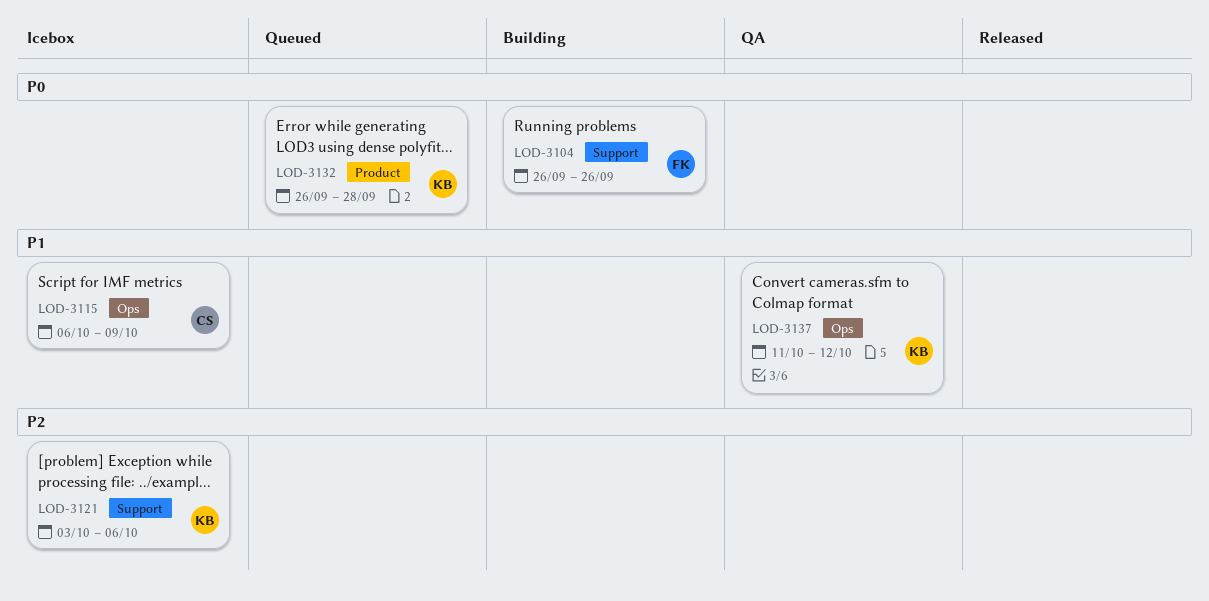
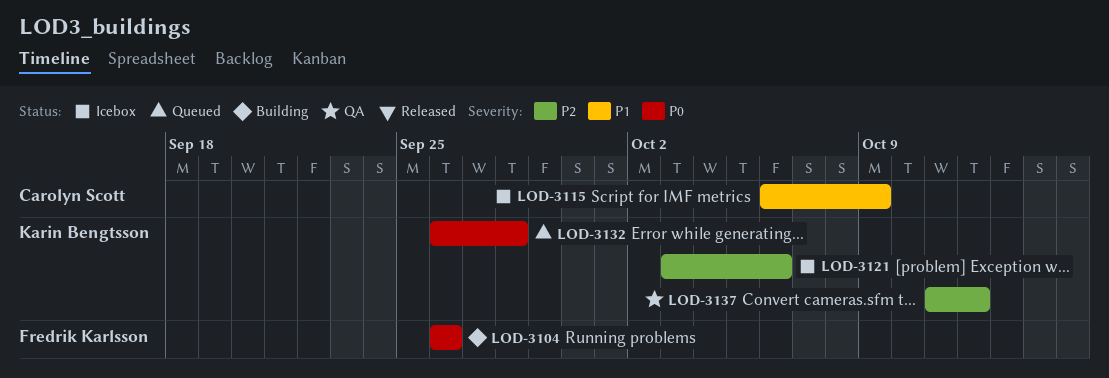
LOD-3137, priority: P1 -> P2

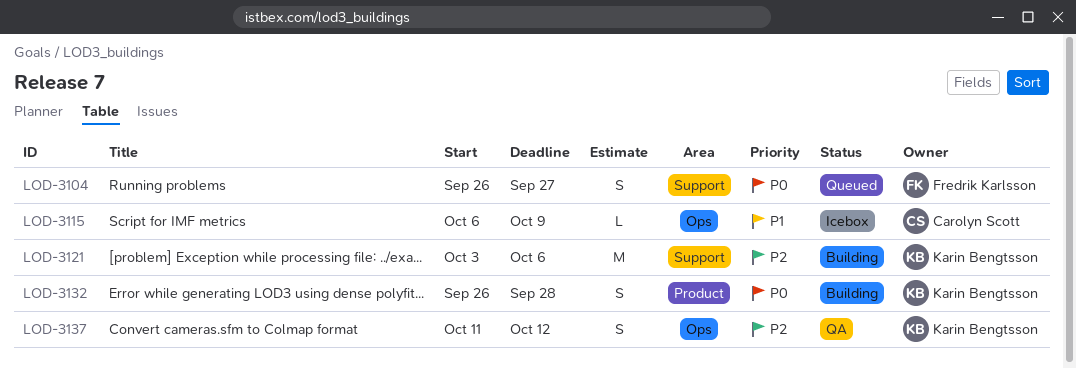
LOD-3104, status: Building -> Queued
LOD-3104, due: Sep 26 -> Sep 27
LOD-3121, status: Icebox -> Building
LOD-3132, status: Queued -> Building

